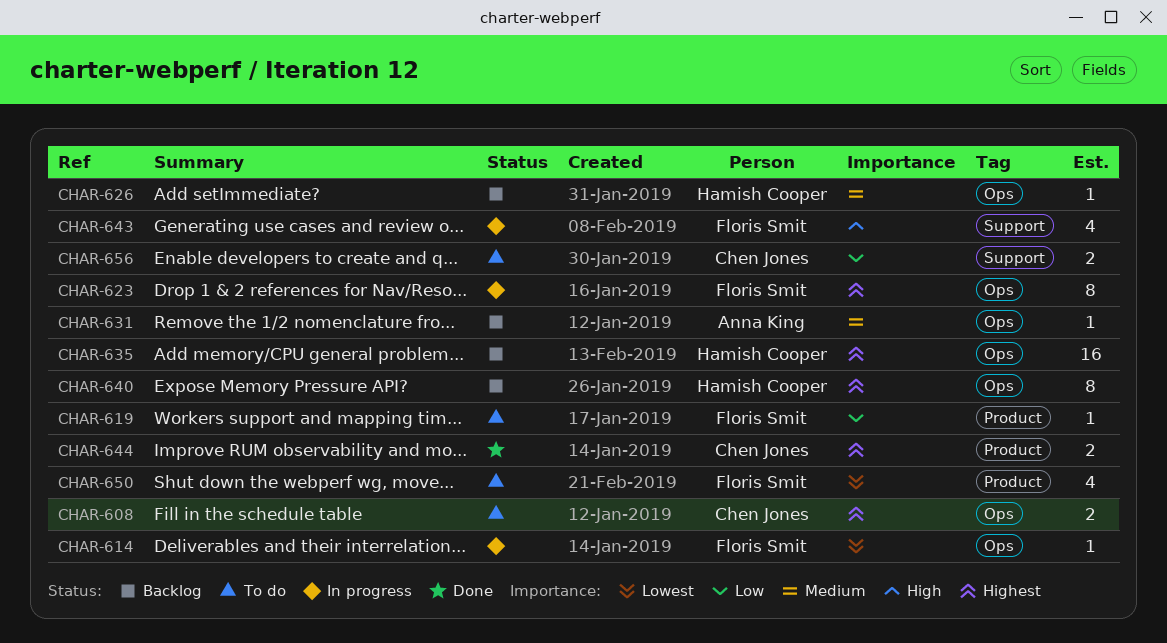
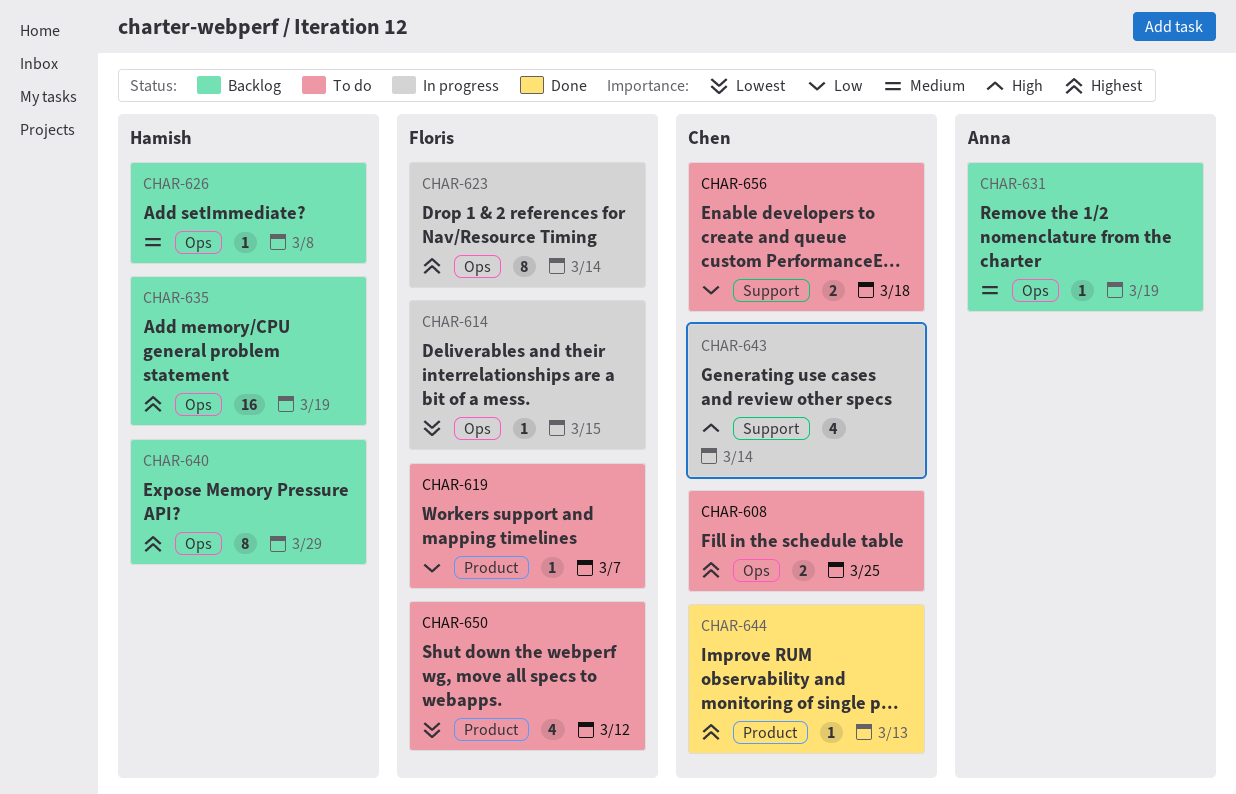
CHAR-643, owner: Floris Smit -> Chen Jones
CHAR-644, estimate: 2 -> 1

